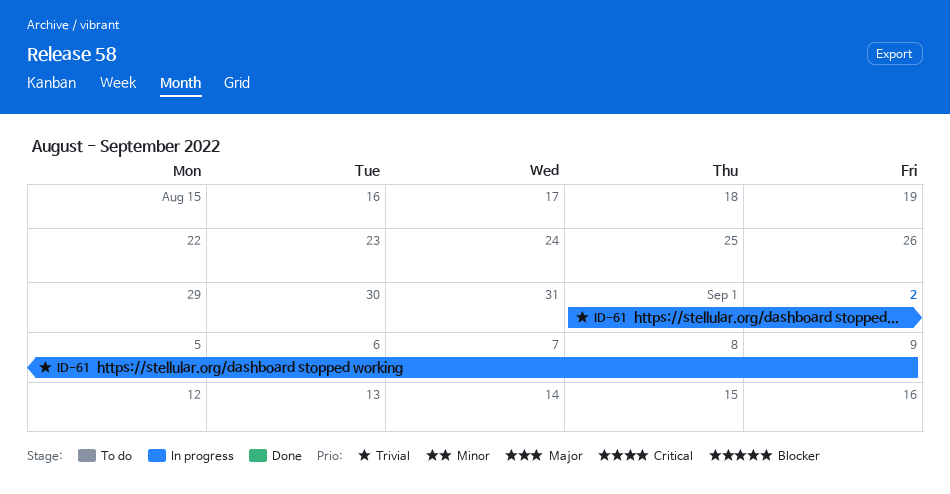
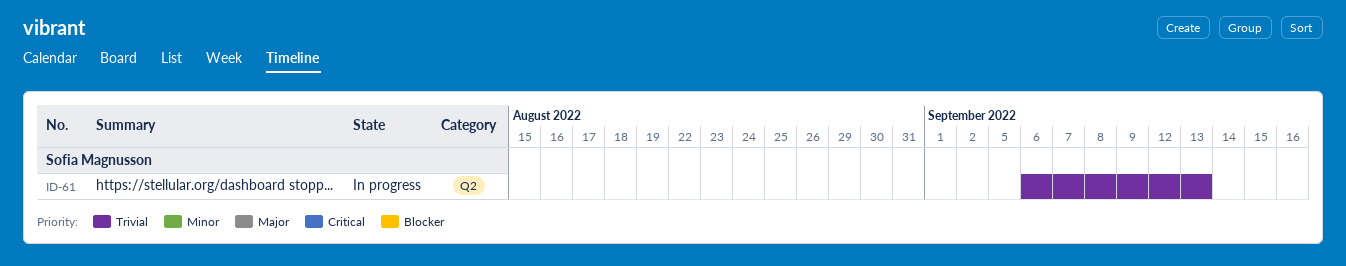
ID-61, start: Sep 1 -> Sep 6
ID-61, due: Sep 9 -> Sep 13

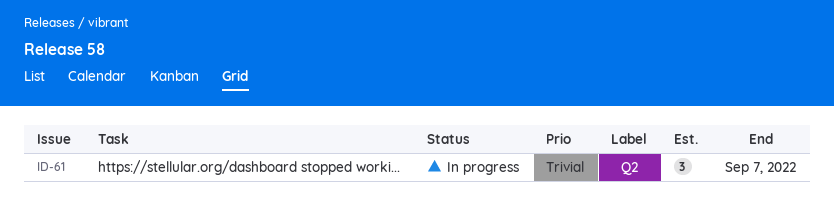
ID-61, due: Sep 13 -> Sep 7

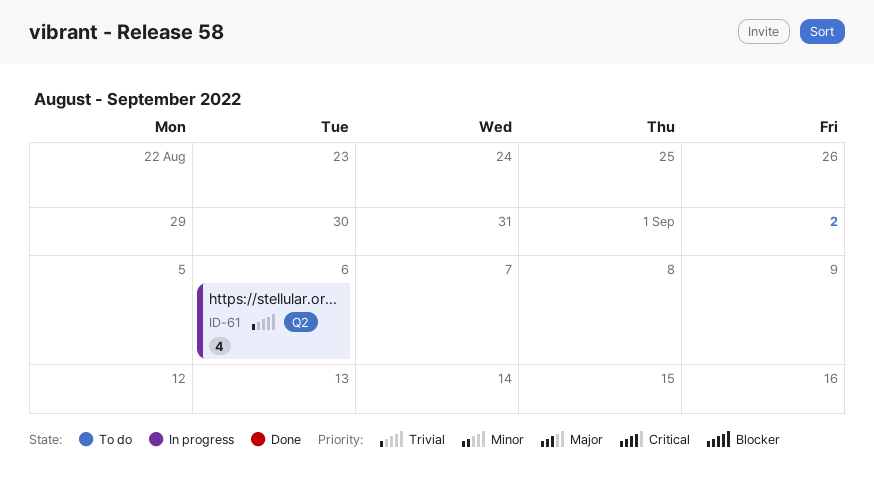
ID-61, estimate: 3 -> 4
ID-61, due: Sep 7 -> Sep 6

